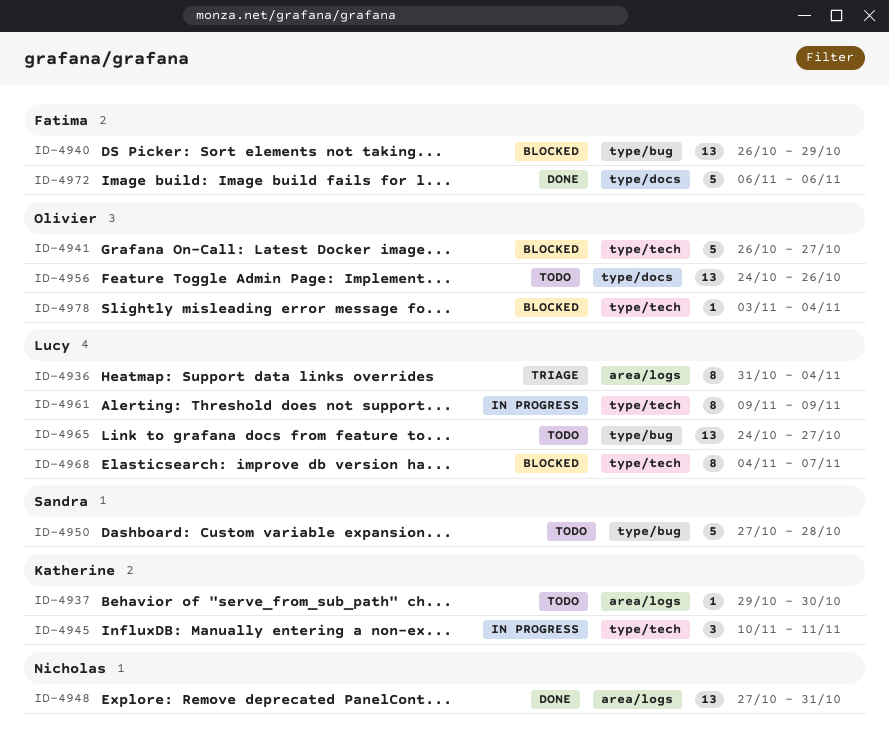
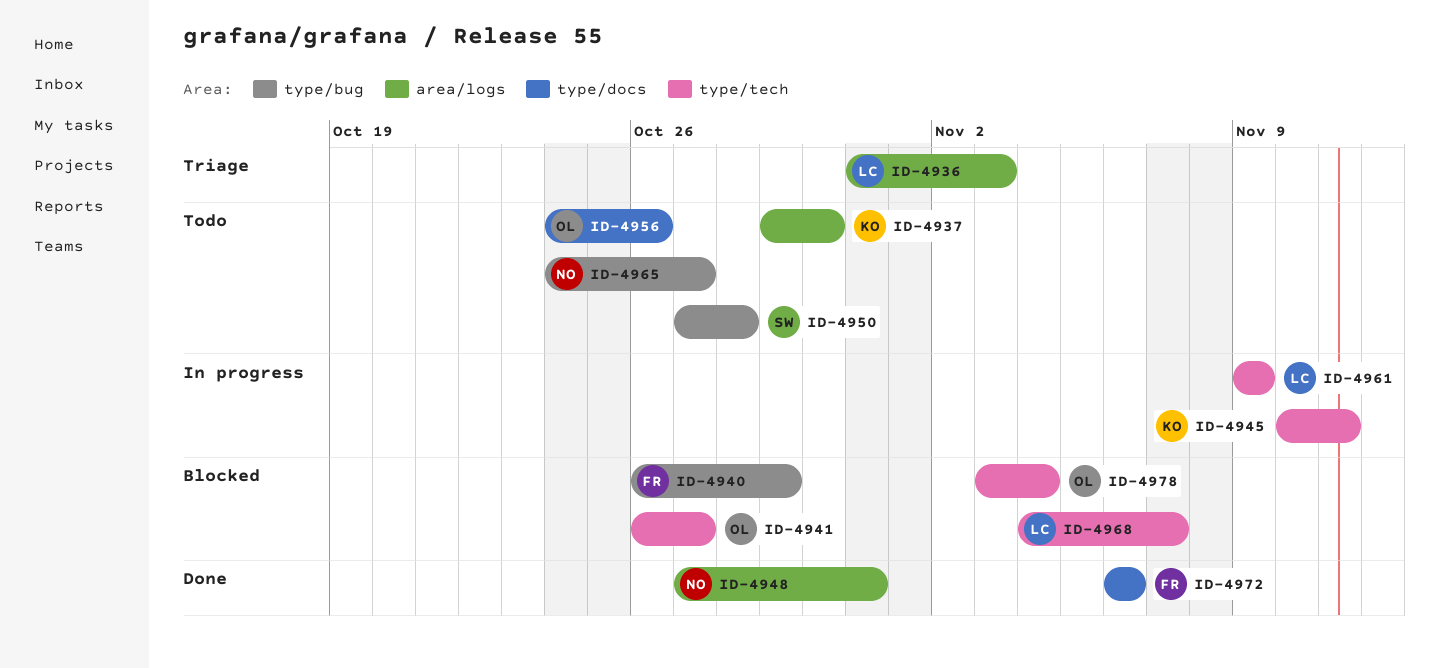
ID-4936, due: Nov 4 -> Nov 3
ID-4965, owner: Lucy -> Nicholas

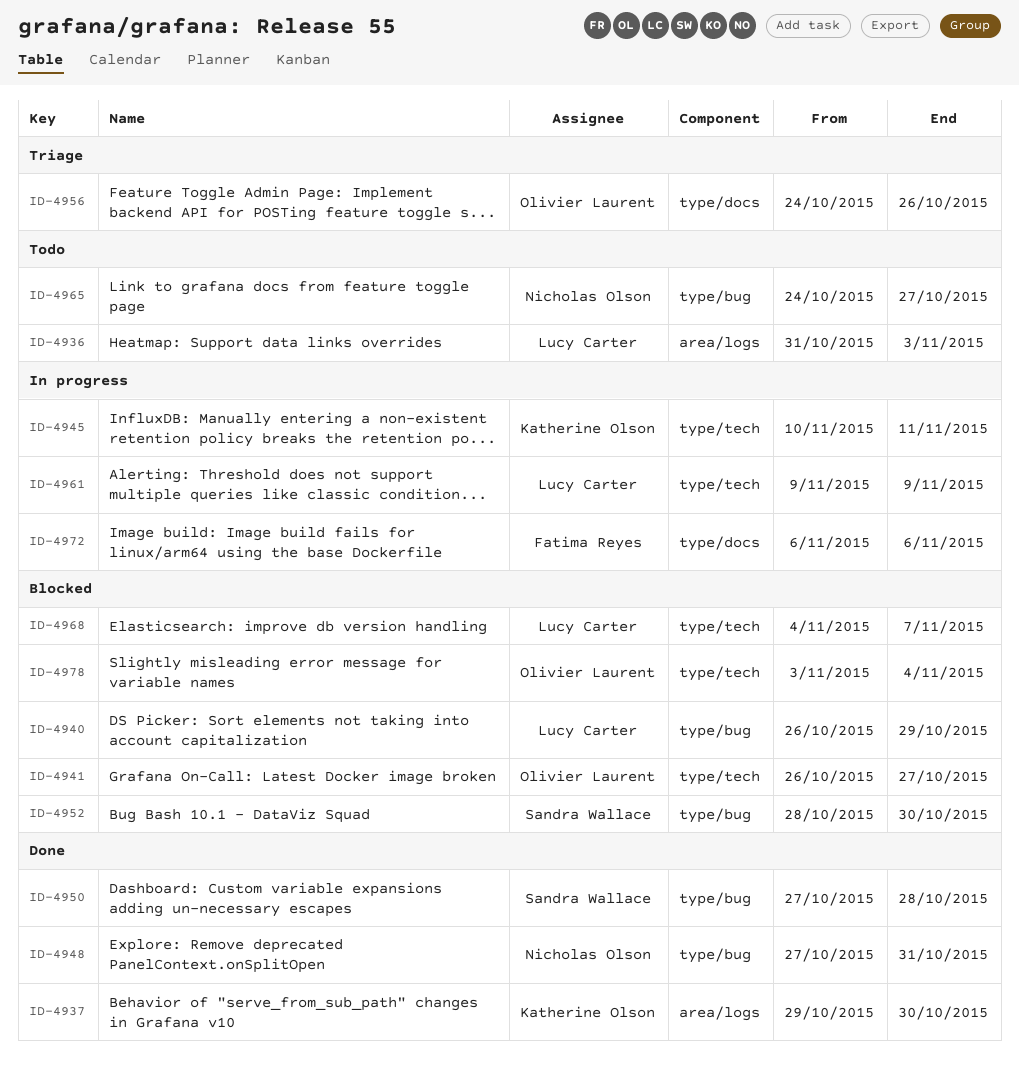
ID-4936, status: Triage -> Todo
ID-4937, status: Todo -> Done
ID-4940, owner: Fatima Reyes -> Lucy Carter
ID-4948, label: area/logs -> type/bug
ID-4950, status: Todo -> Done
ID-4952: none -> present
ID-4956, status: Todo -> Triage
ID-4972, status: Done -> In progress

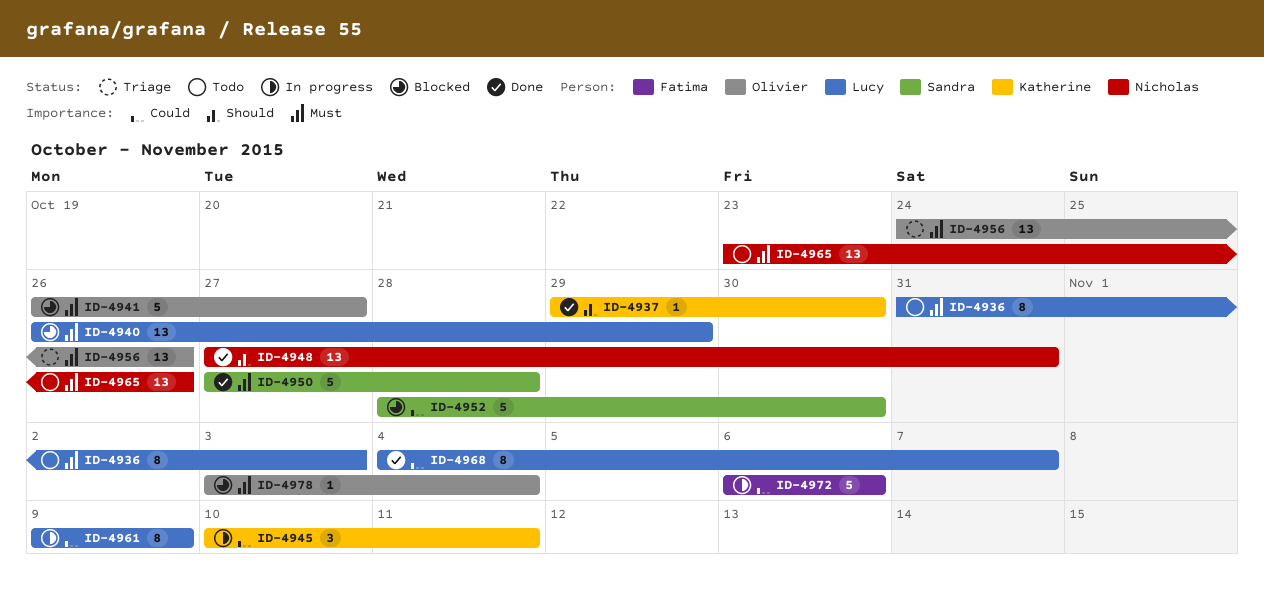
ID-4965, start: Oct 24 -> Oct 23
ID-4965, due: Oct 27 -> Oct 26
ID-4968, status: Blocked -> Done

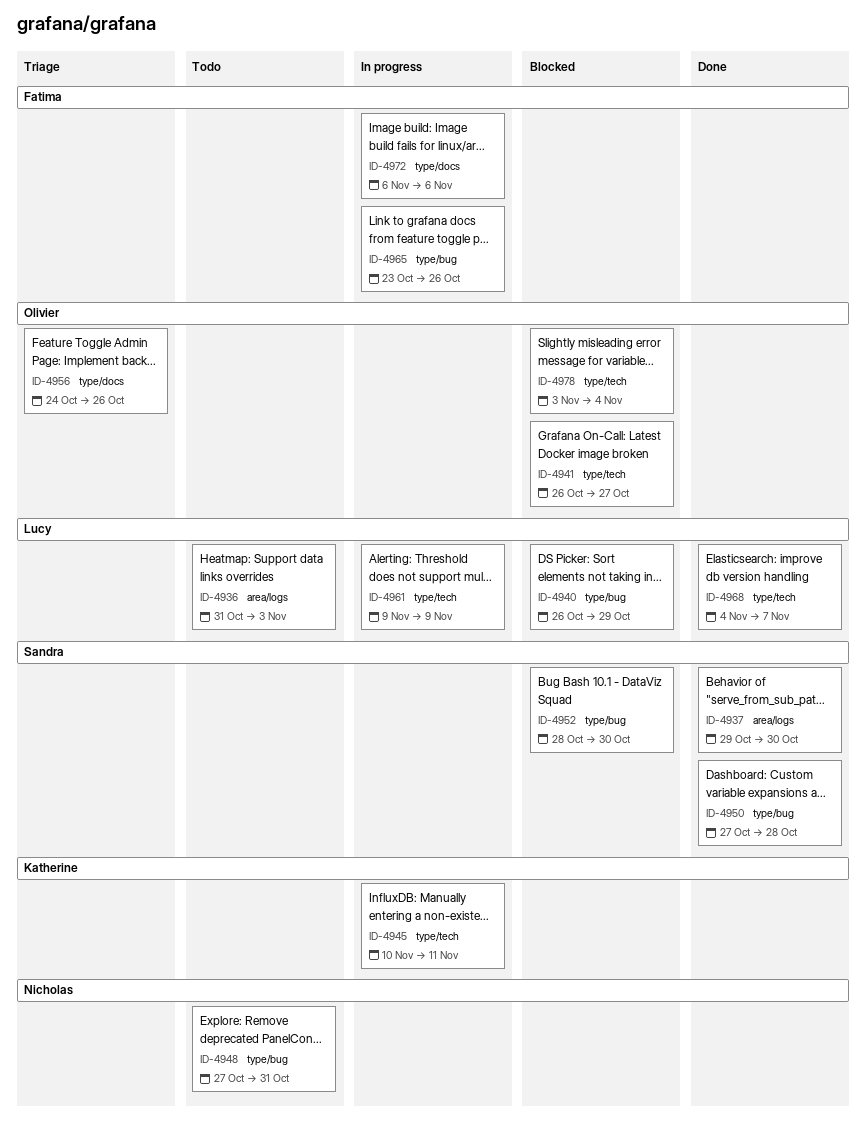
ID-4937, owner: Katherine -> Sandra
ID-4948, status: Done -> Todo
ID-4965, status: Todo -> In progress
ID-4965, owner: Nicholas -> Fatima

